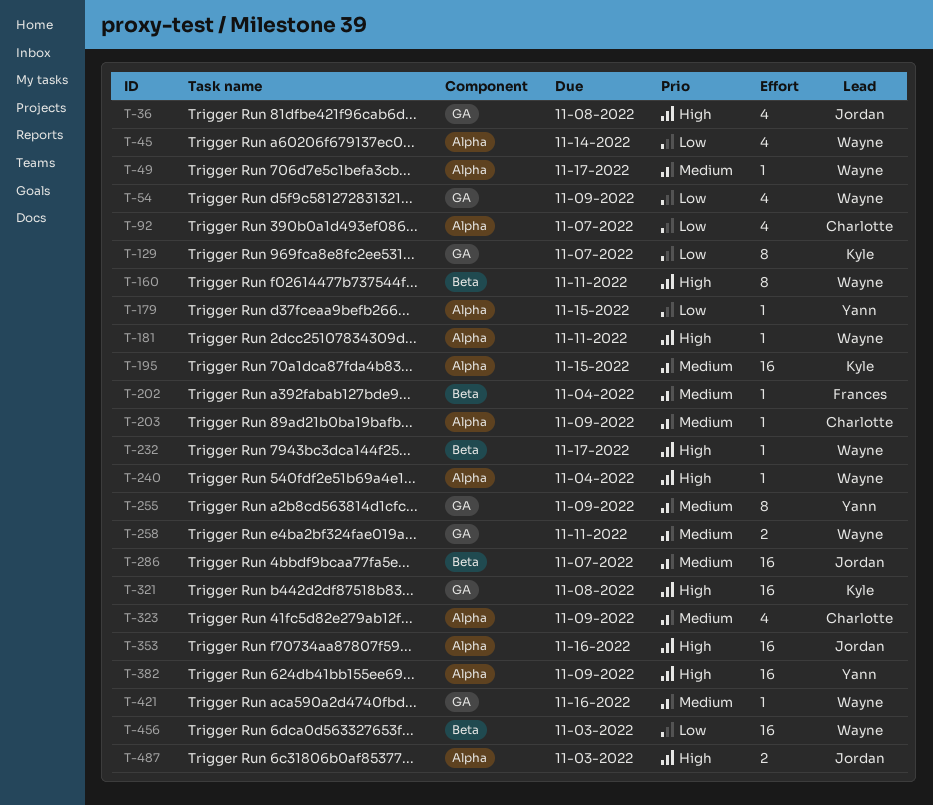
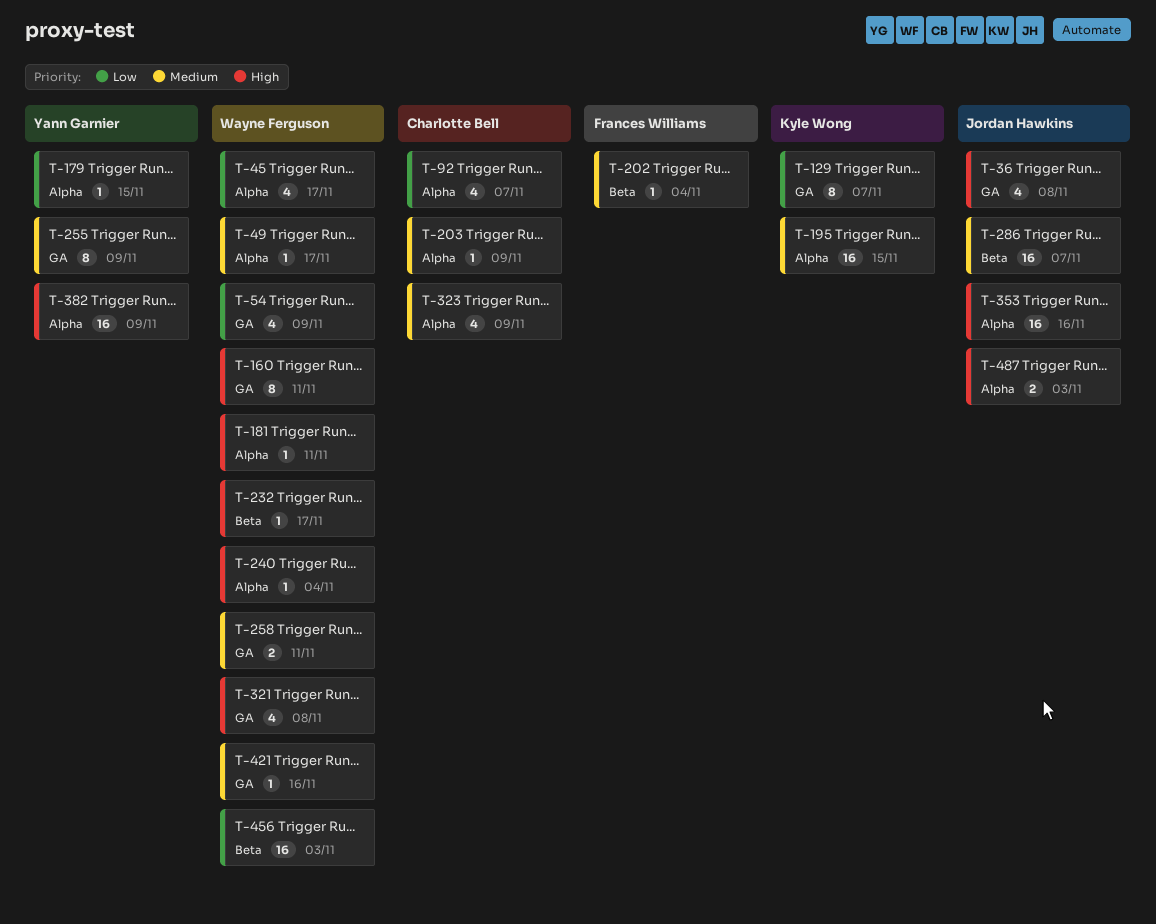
T-45, due: Nov 14 -> Nov 17
T-160, label: Beta -> GA
T-321, owner: Kyle Wong -> Wayne Ferguson
T-321, estimate: 16 -> 4

